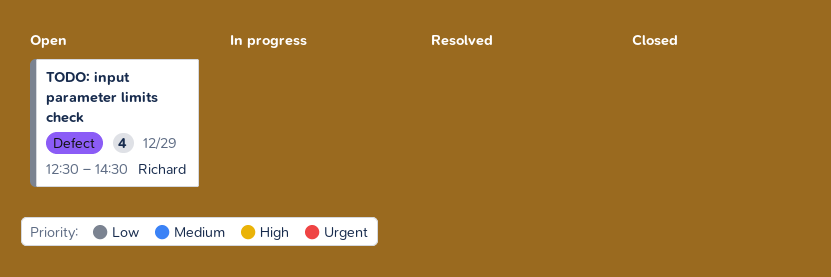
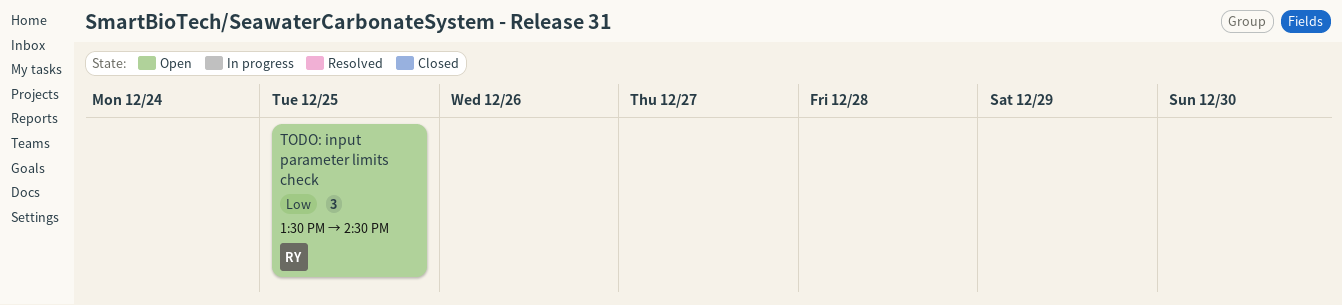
TODO: input parameter limits check, estimate: 4 -> 3
TODO: input parameter limits check, day: Dec 29 -> Dec 25
TODO: input parameter limits check, begins: 12:30 -> 13:30

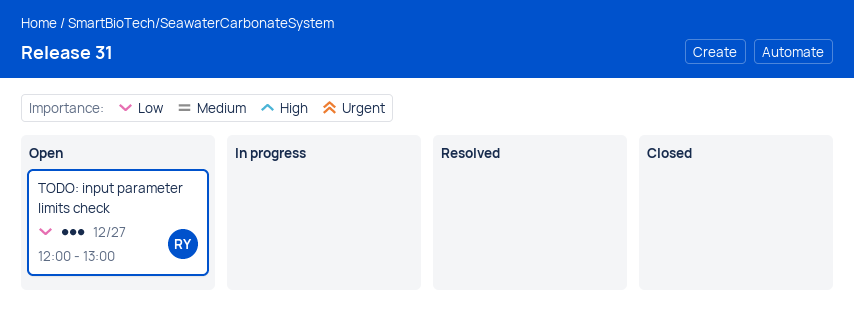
TODO: input parameter limits check, day: Dec 25 -> Dec 27
TODO: input parameter limits check, begins: 13:30 -> 12:00
TODO: input parameter limits check, ends: 14:30 -> 13:00

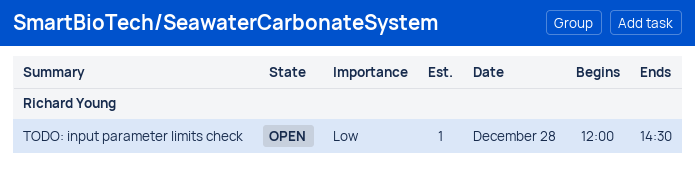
TODO: input parameter limits check, estimate: 3 -> 1
TODO: input parameter limits check, day: Dec 27 -> Dec 28
TODO: input parameter limits check, ends: 13:00 -> 14:30

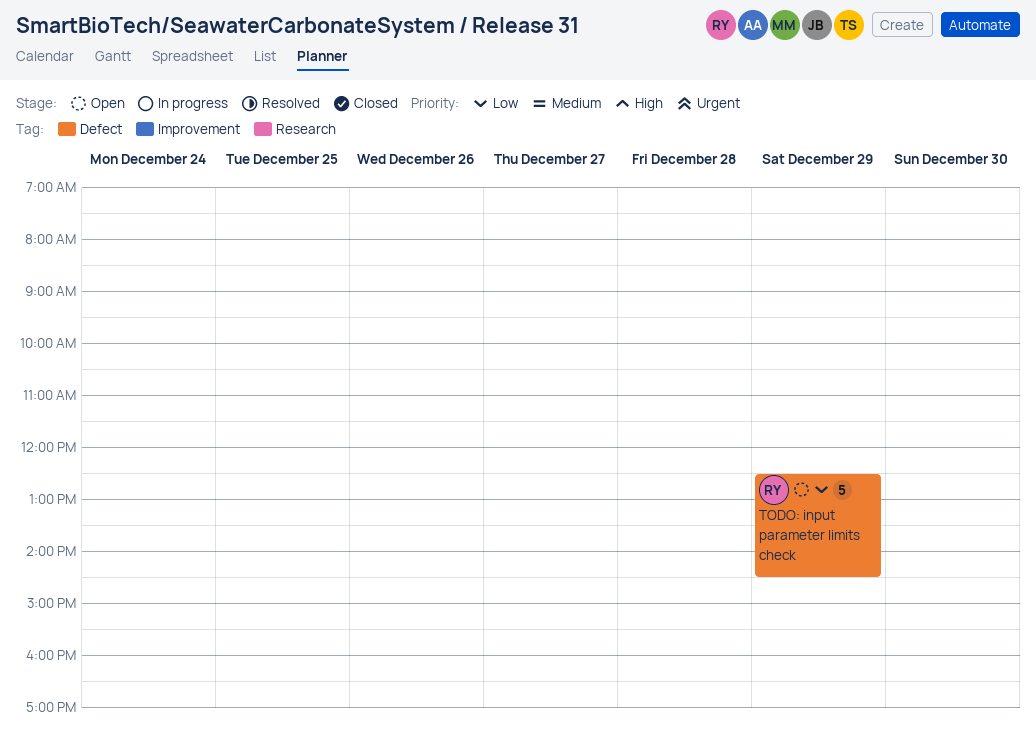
TODO: input parameter limits check, estimate: 1 -> 5
TODO: input parameter limits check, day: Dec 28 -> Dec 29
TODO: input parameter limits check, begins: 12:00 -> 12:30

